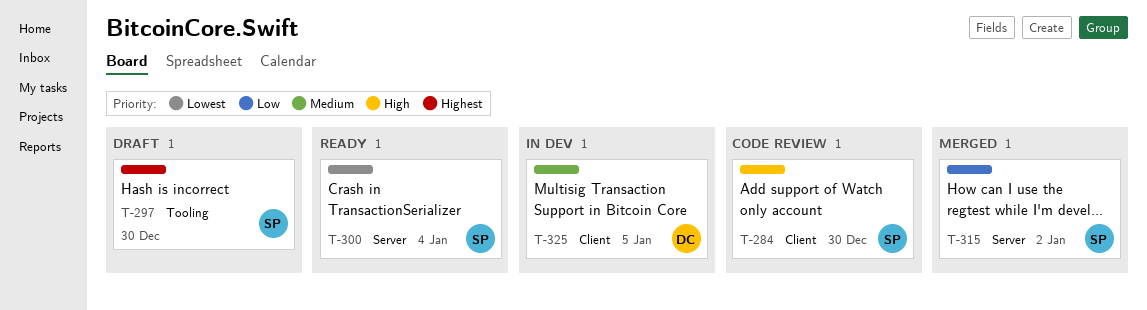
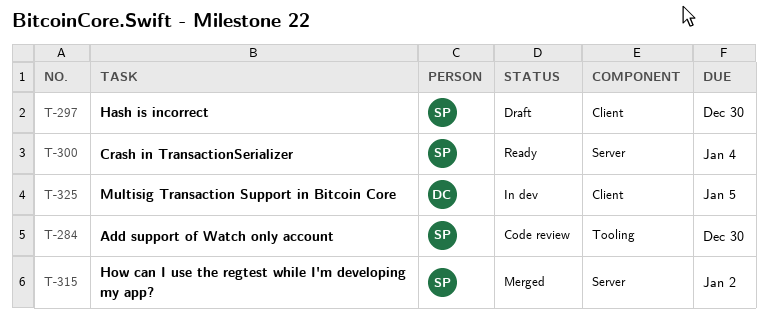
T-284, label: Client -> Tooling
T-297, label: Tooling -> Client

